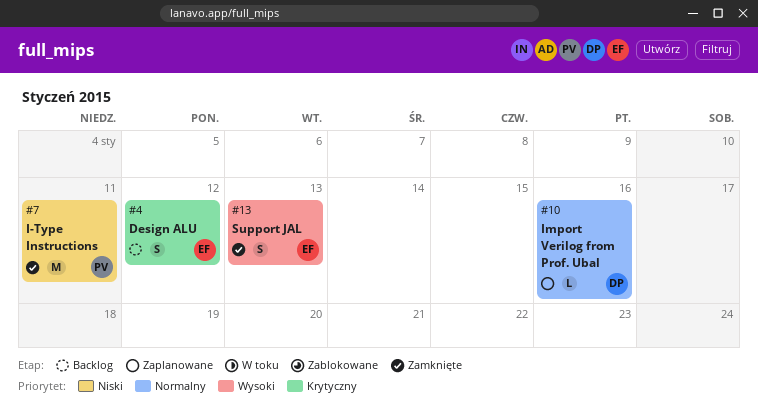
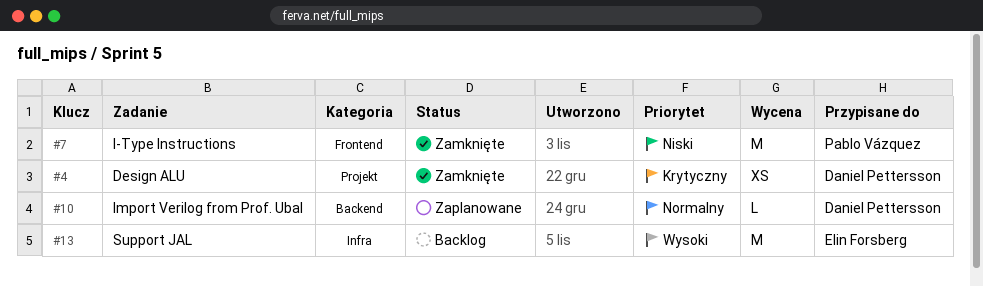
#4, status: Backlog -> Zamknięte
#4, owner: Elin Forsberg -> Daniel Pettersson
#4, estimate: S -> XS
#13, status: Zamknięte -> Backlog
#13, estimate: S -> M

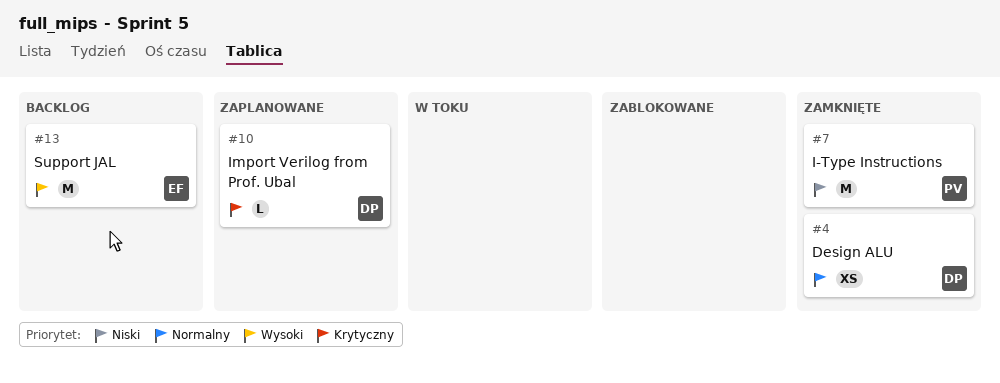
#4, priority: Krytyczny -> Normalny
#10, priority: Normalny -> Krytyczny

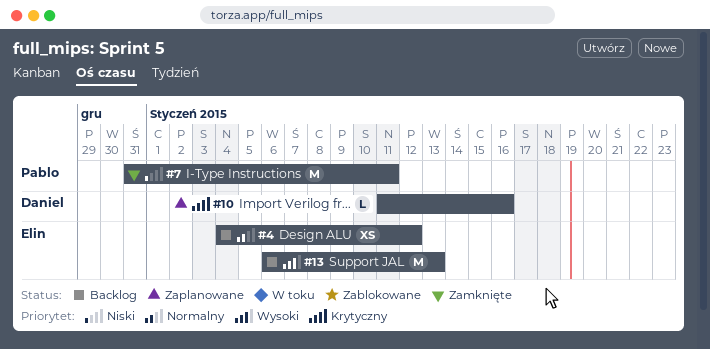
#4, status: Zamknięte -> Backlog
#4, owner: Daniel -> Elin

